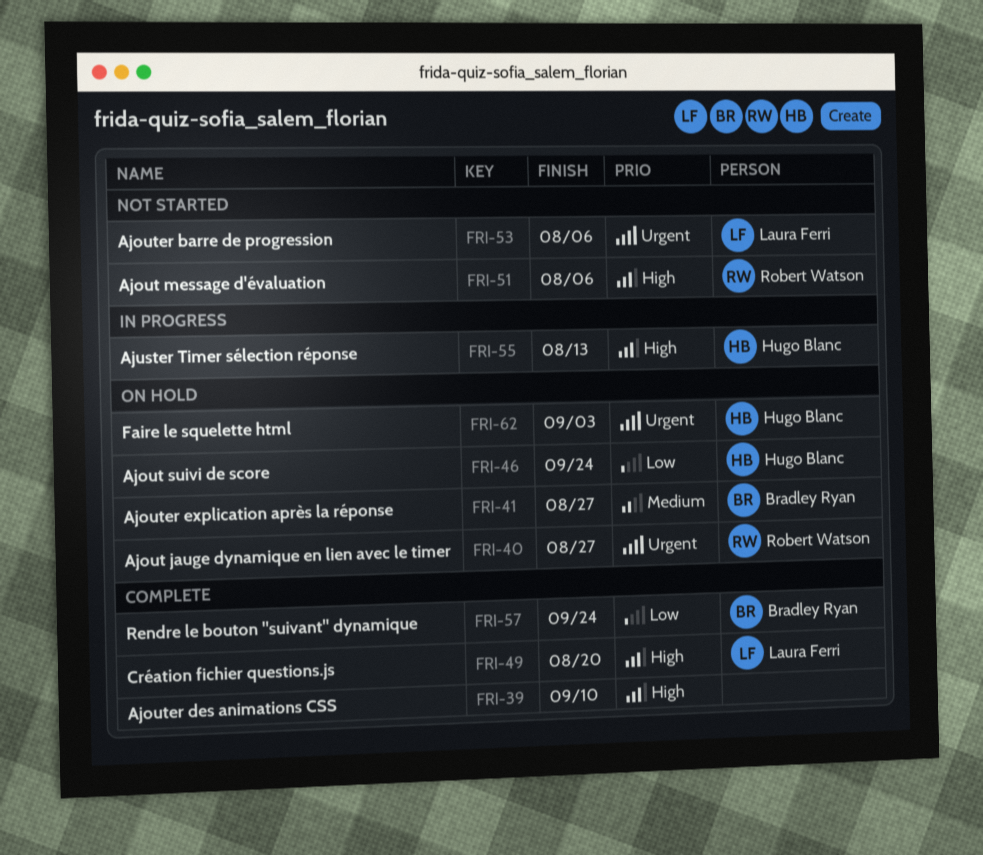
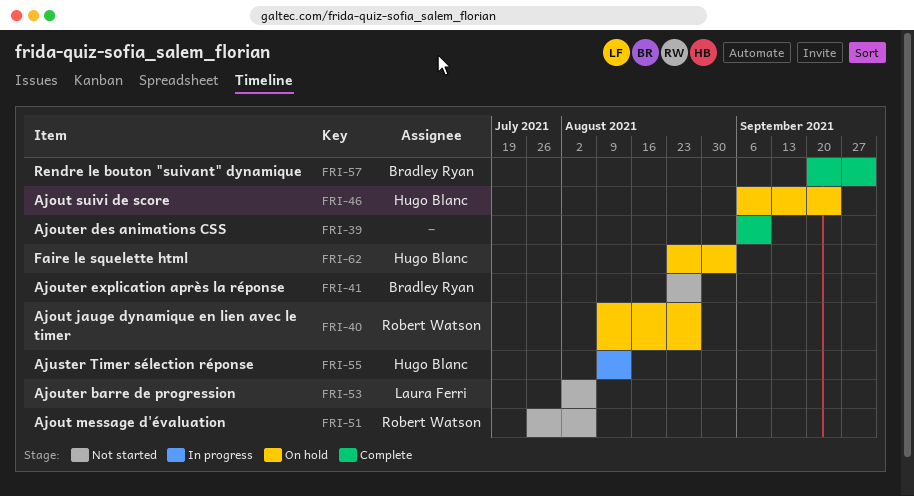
FRI-41, status: On hold -> Not started
FRI-49: present -> none
FRI-57, due: Sep 24 -> Oct 1

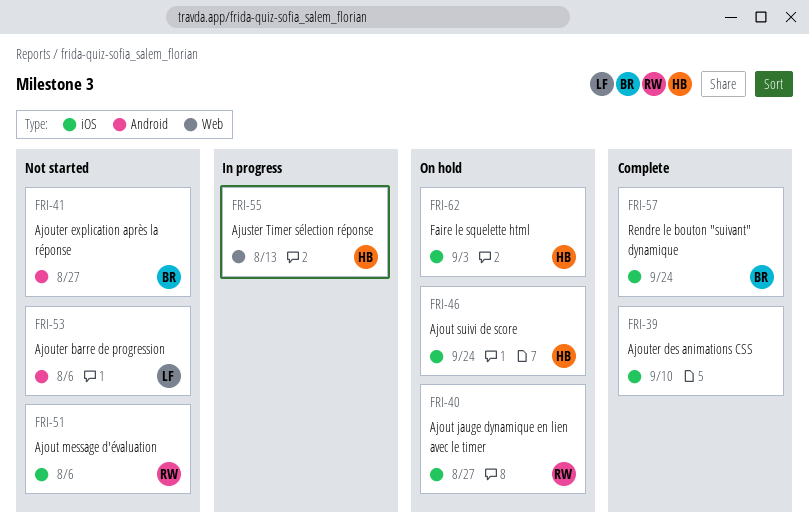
FRI-57, due: Oct 1 -> Sep 24

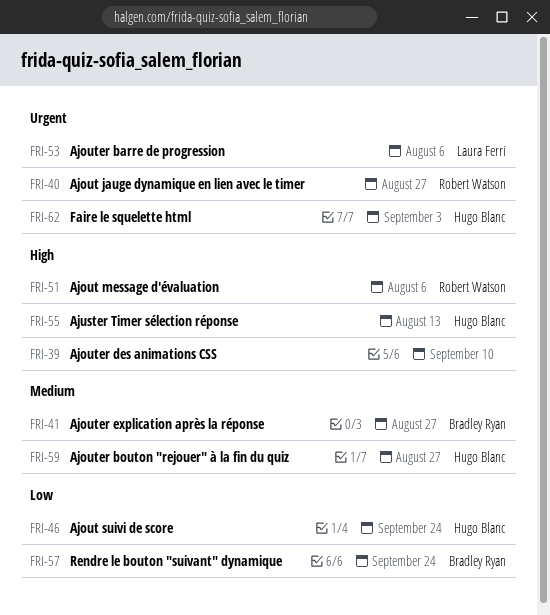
FRI-59: none -> present

